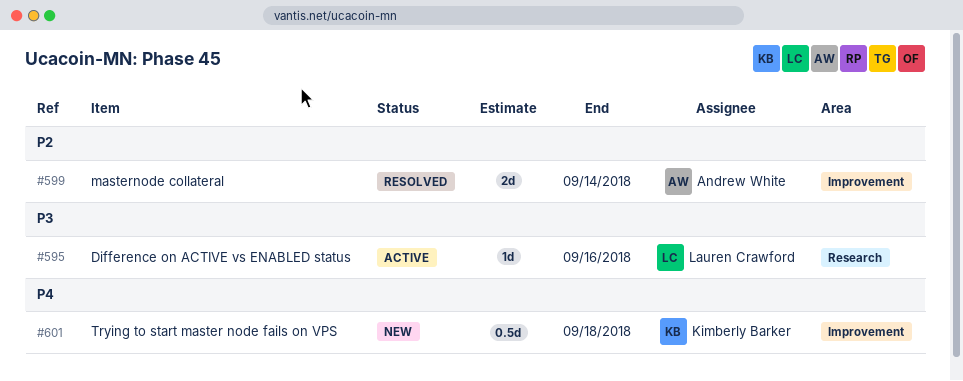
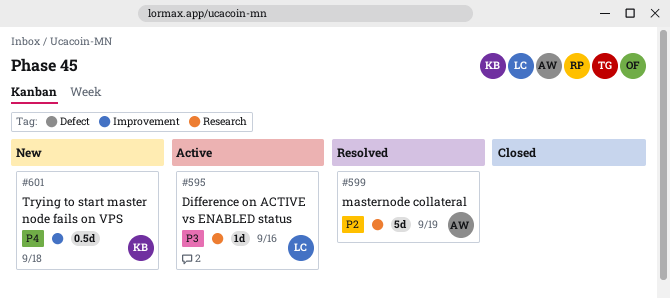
#599, label: Improvement -> Research
#599, estimate: 2d -> 5d
#599, due: Sep 14 -> Sep 19

